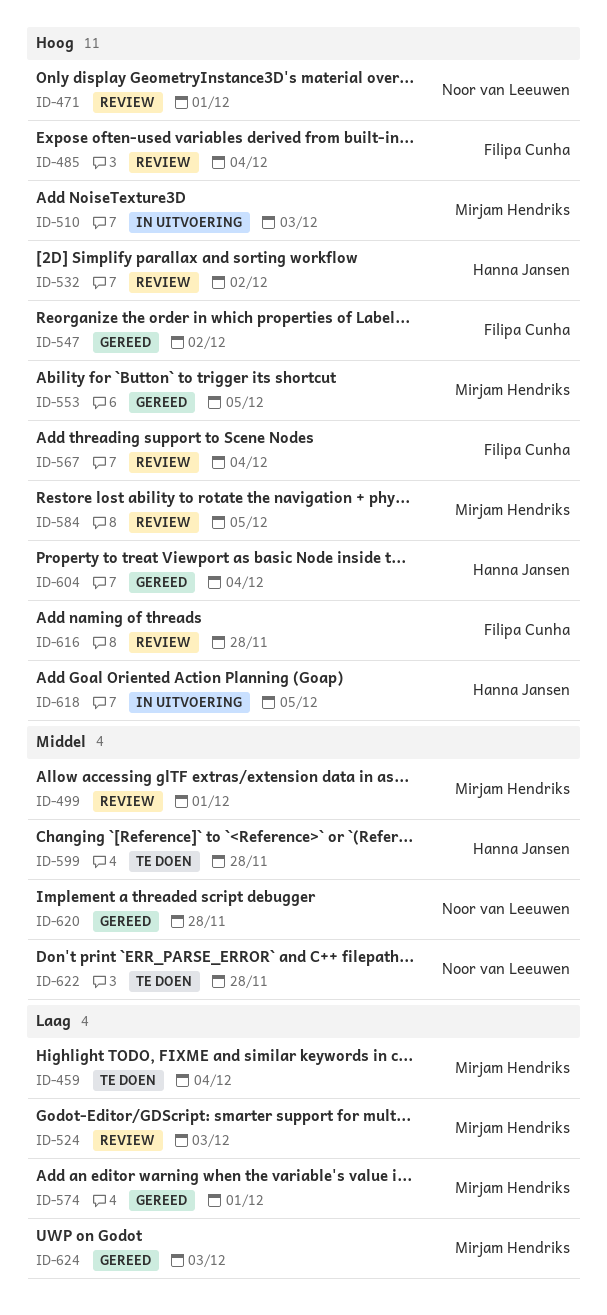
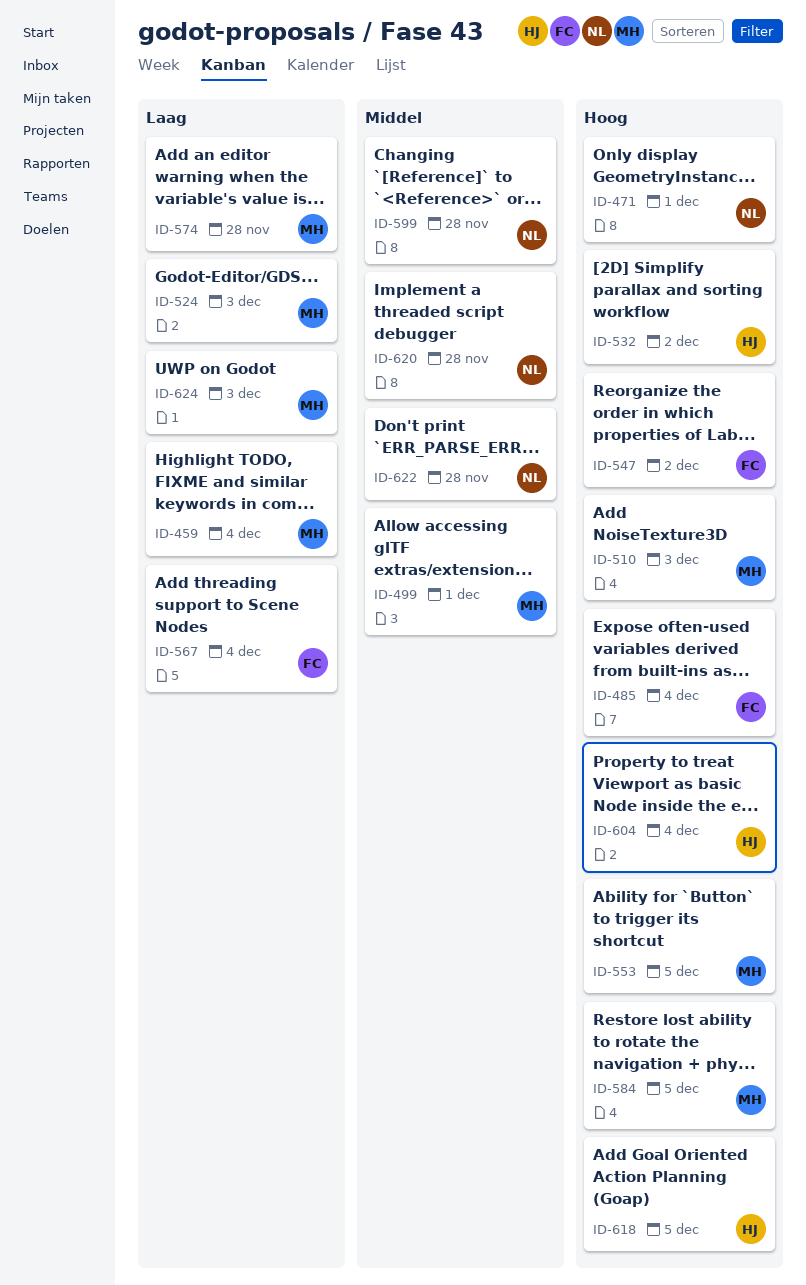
ID-567, priority: Hoog -> Laag
ID-574, due: Dec 1 -> Nov 28
ID-599, owner: Hanna Jansen -> Noor van Leeuwen
ID-616: present -> none

